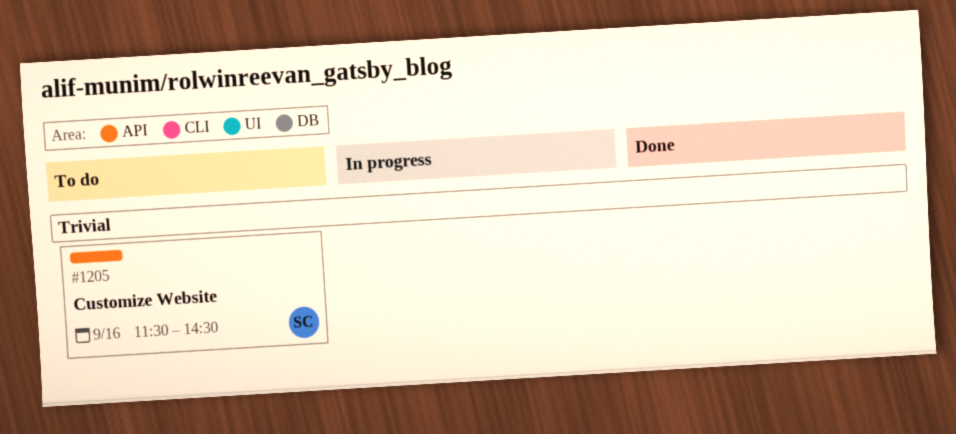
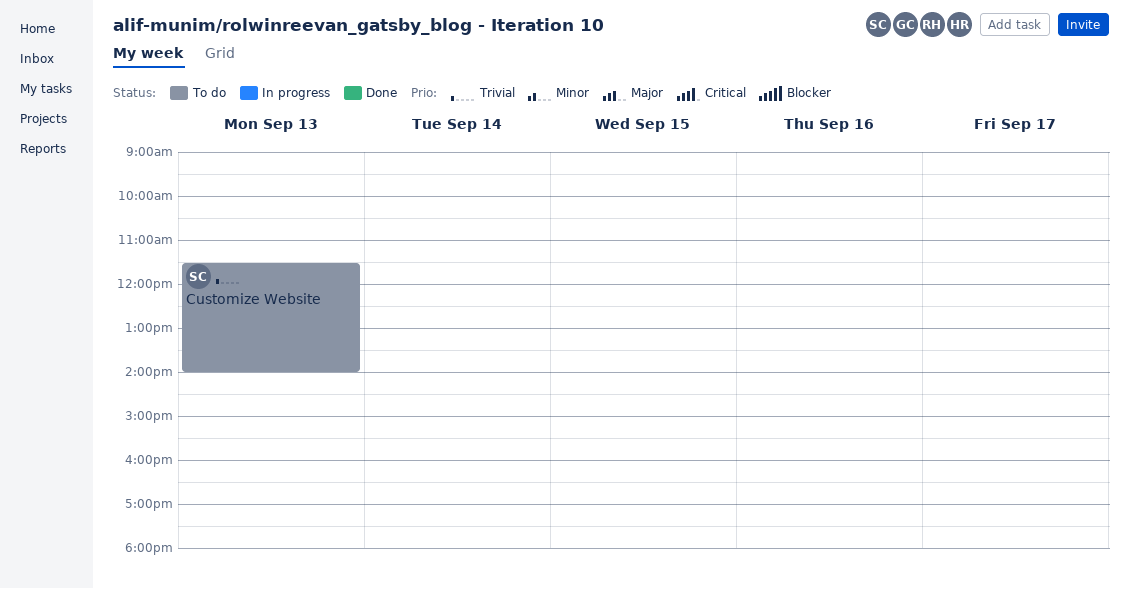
Customize Website, day: Sep 16 -> Sep 13
Customize Website, ends: 14:30 -> 14:00

